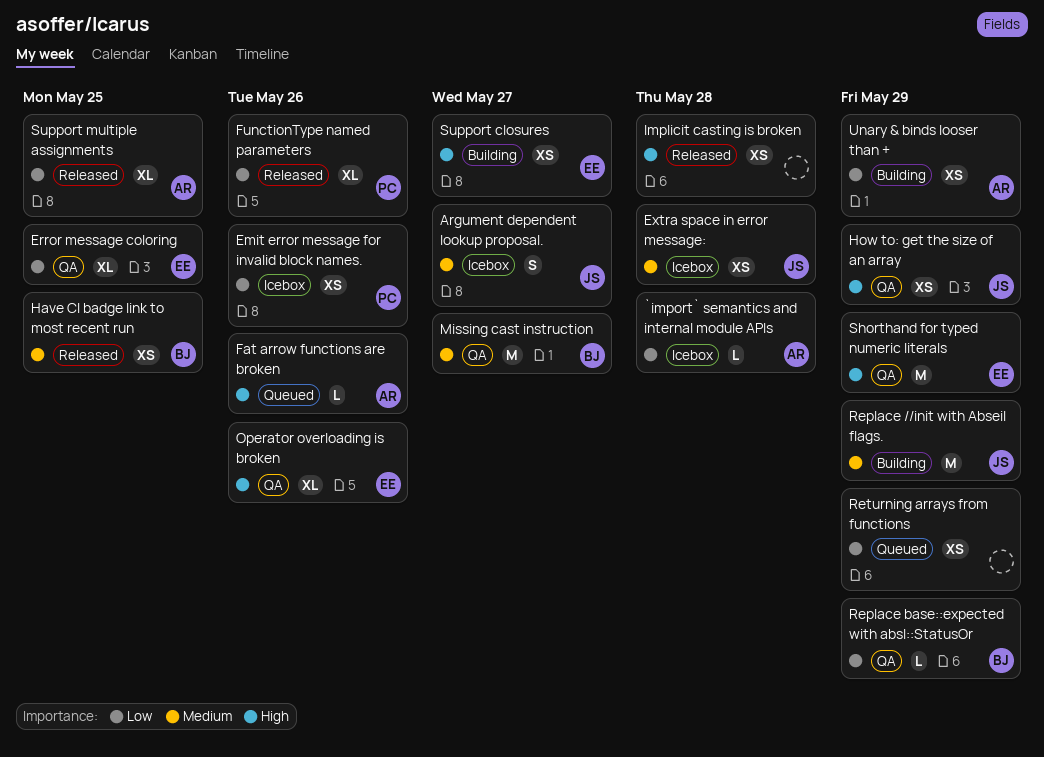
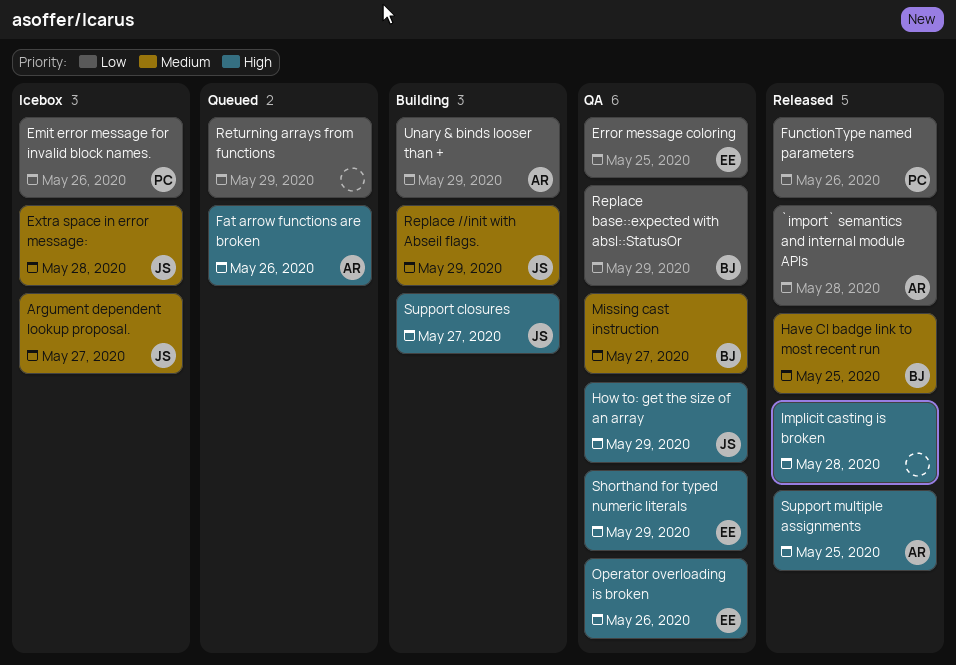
`import` semantics and internal module APIs, status: Icebox -> Released
Support closures, owner: EE -> JS
Support multiple assignments, priority: Low -> High

